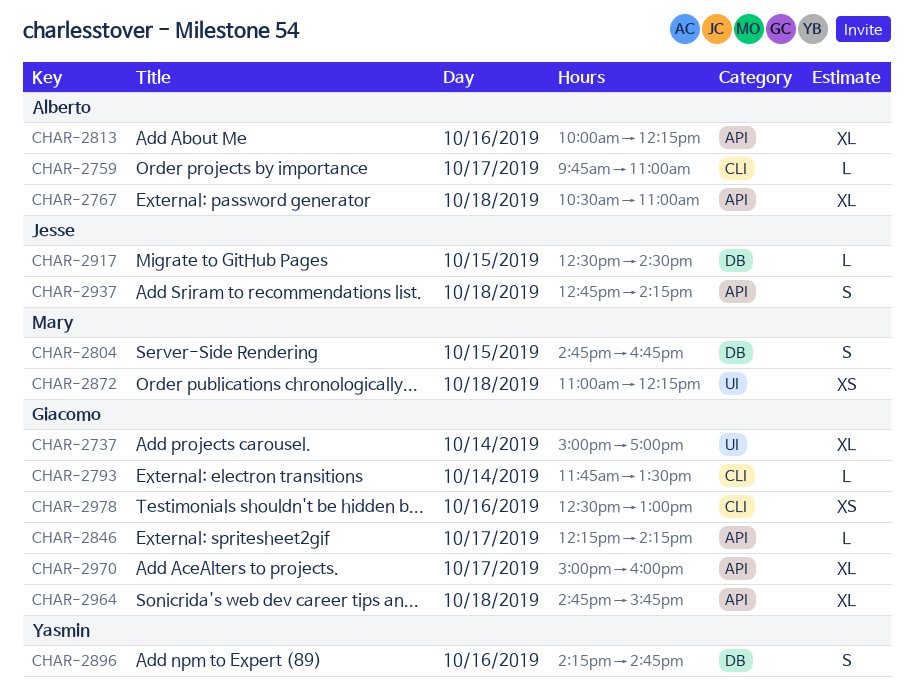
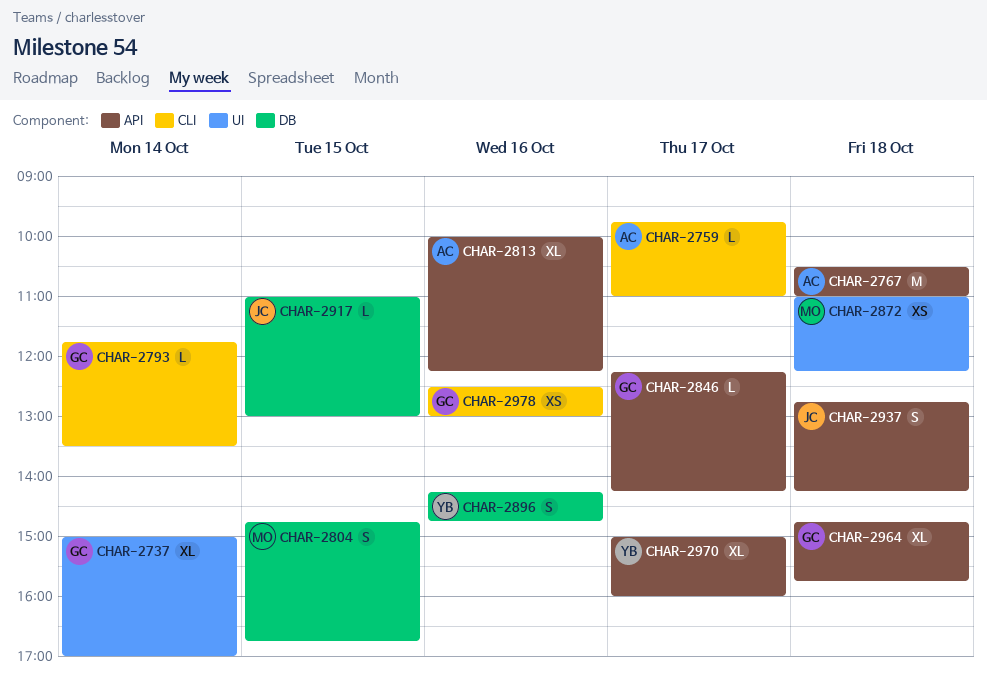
CHAR-2767, estimate: XL -> M
CHAR-2917, begins: 12:30 -> 11:00
CHAR-2917, ends: 14:30 -> 13:00
CHAR-2970, owner: Giacomo -> Yasmin

